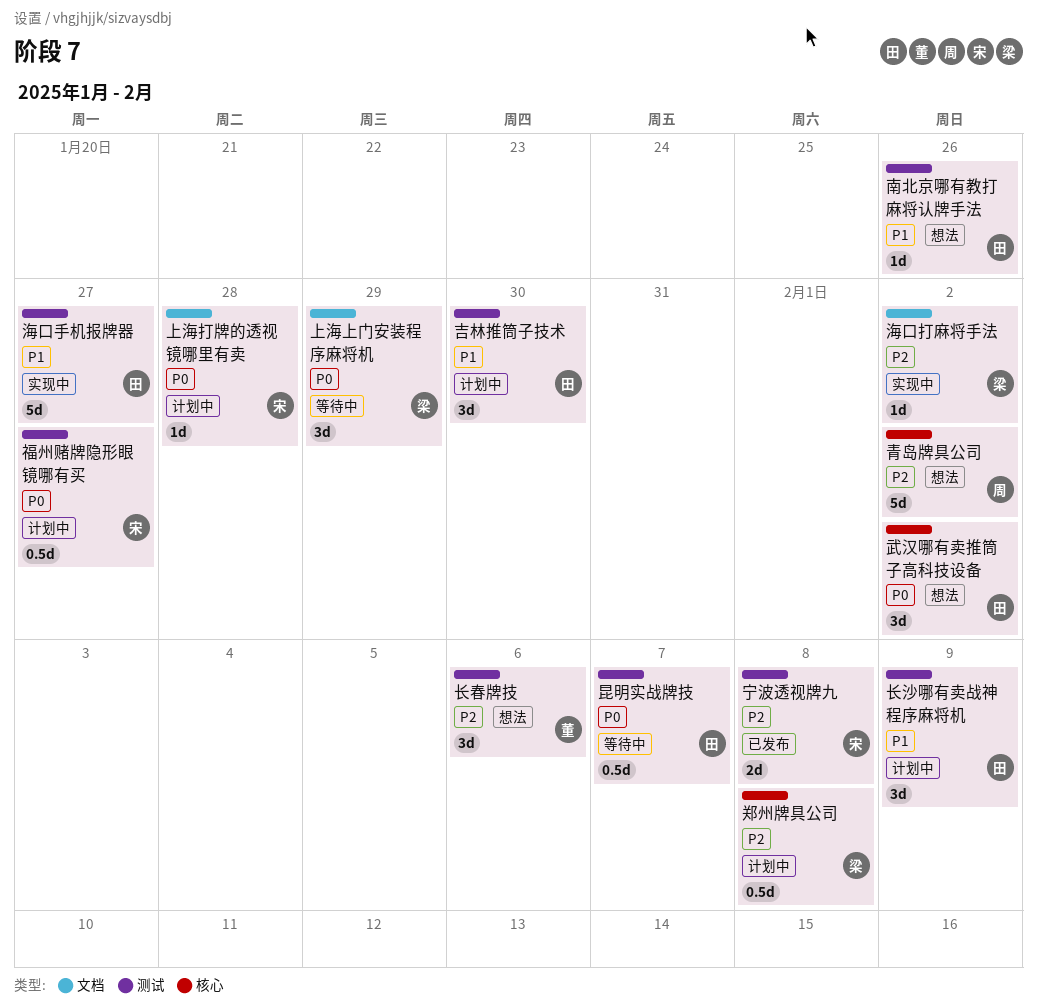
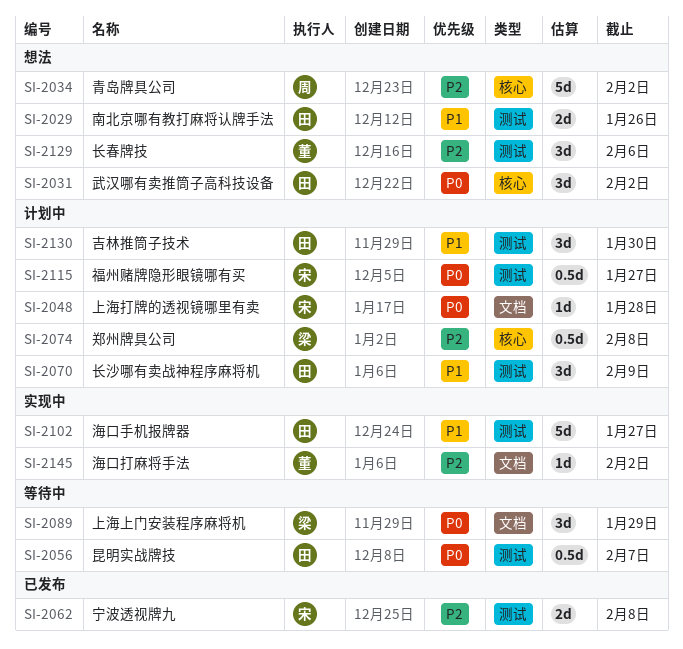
南北京哪有教打麻将认牌手法, estimate: 1d -> 2d
海口打麻将手法, owner: 梁 -> 董

